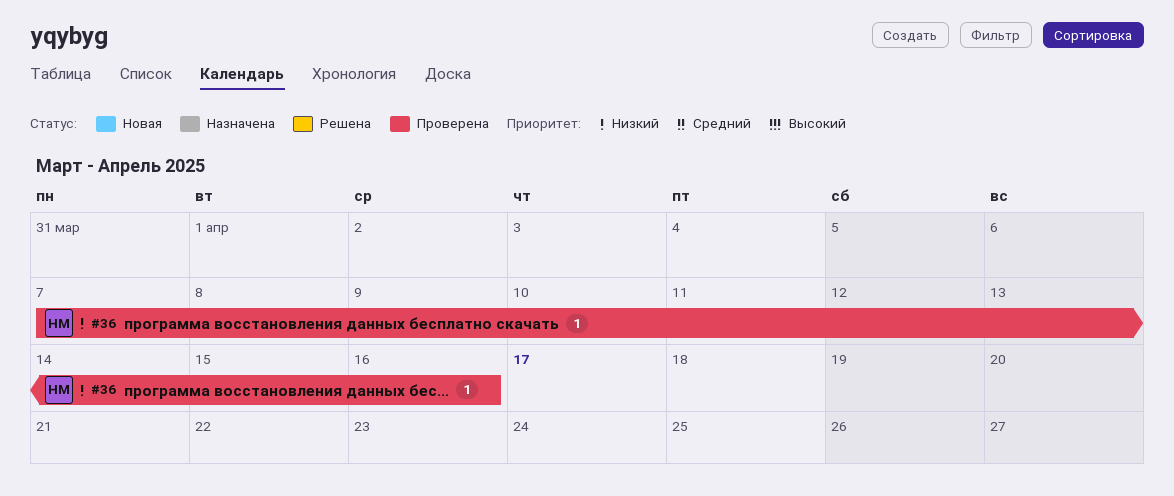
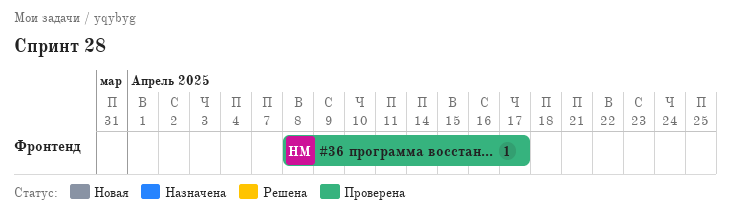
#36, start: Apr 7 -> Apr 8
#36, due: Apr 16 -> Apr 17

